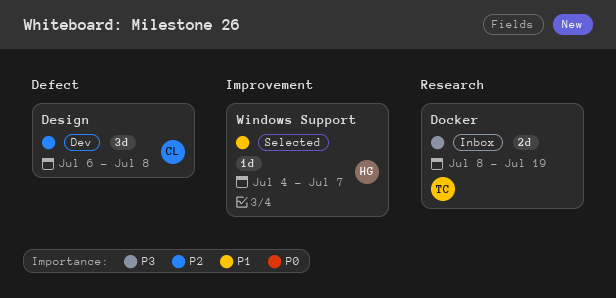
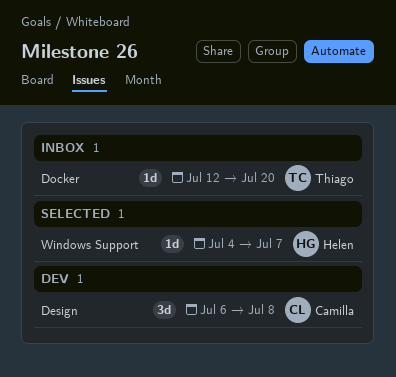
Docker, estimate: 2d -> 1d
Docker, start: Jul 8 -> Jul 12
Docker, due: Jul 19 -> Jul 20

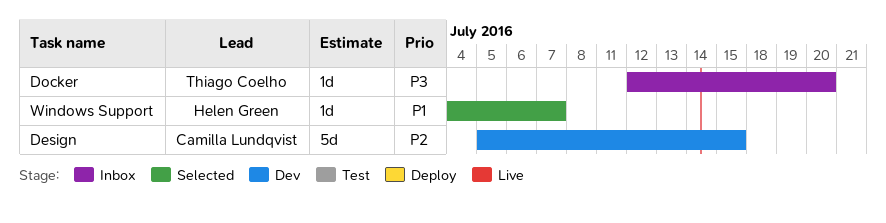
Design, estimate: 3d -> 5d
Design, start: Jul 6 -> Jul 5
Design, due: Jul 8 -> Jul 15

